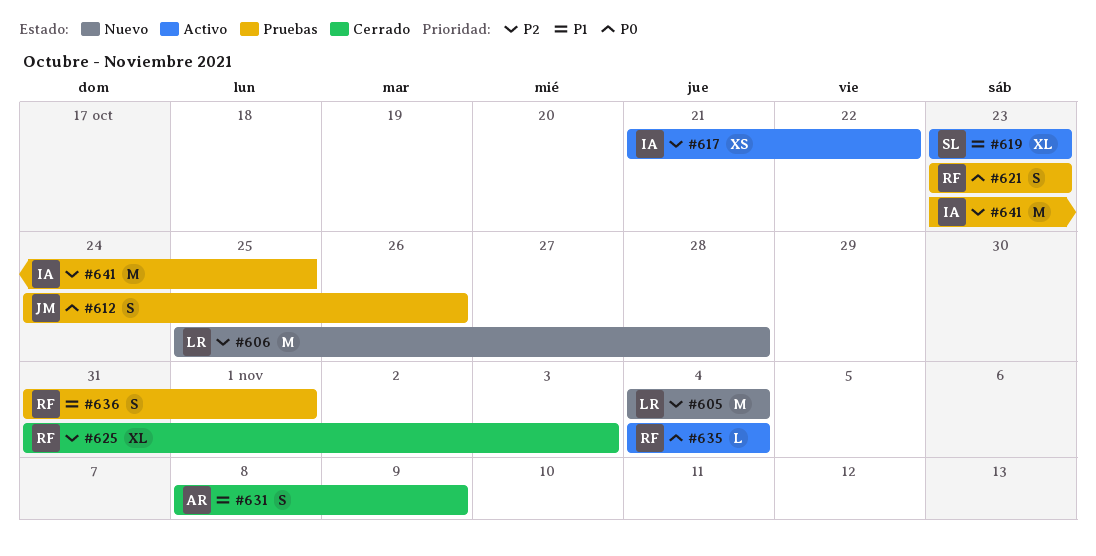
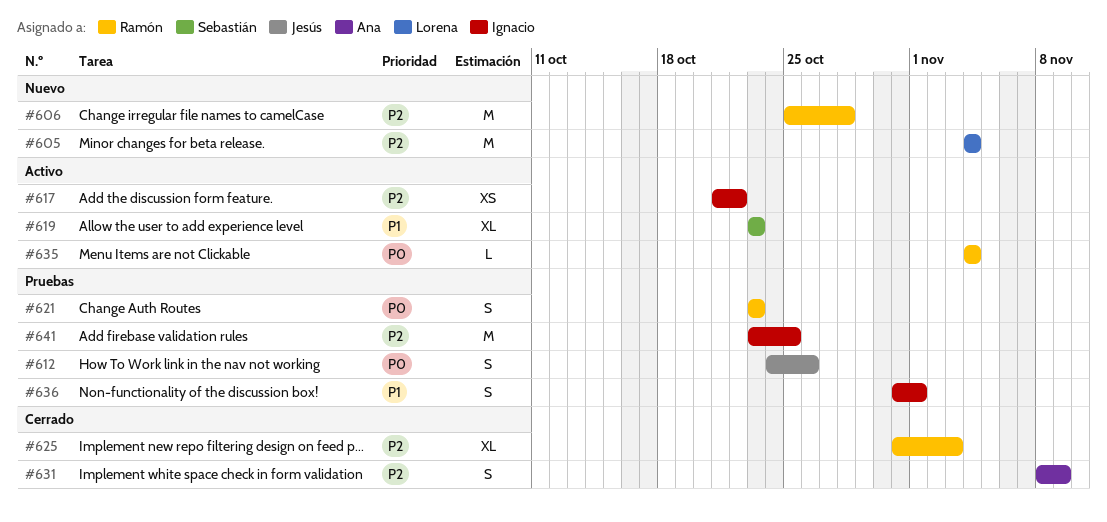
#606, owner: Lorena -> Ramón
#631, priority: P1 -> P2
#636, owner: Ramón -> Ignacio

